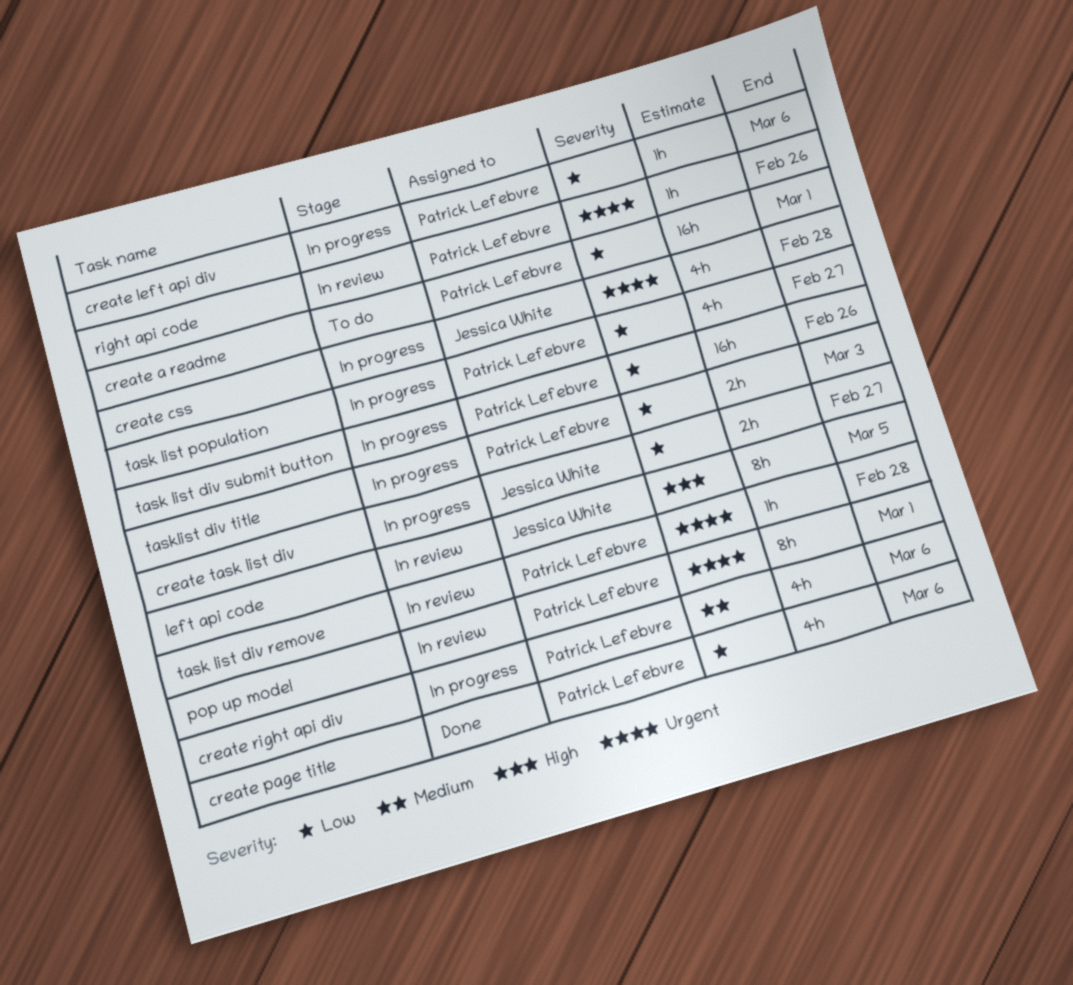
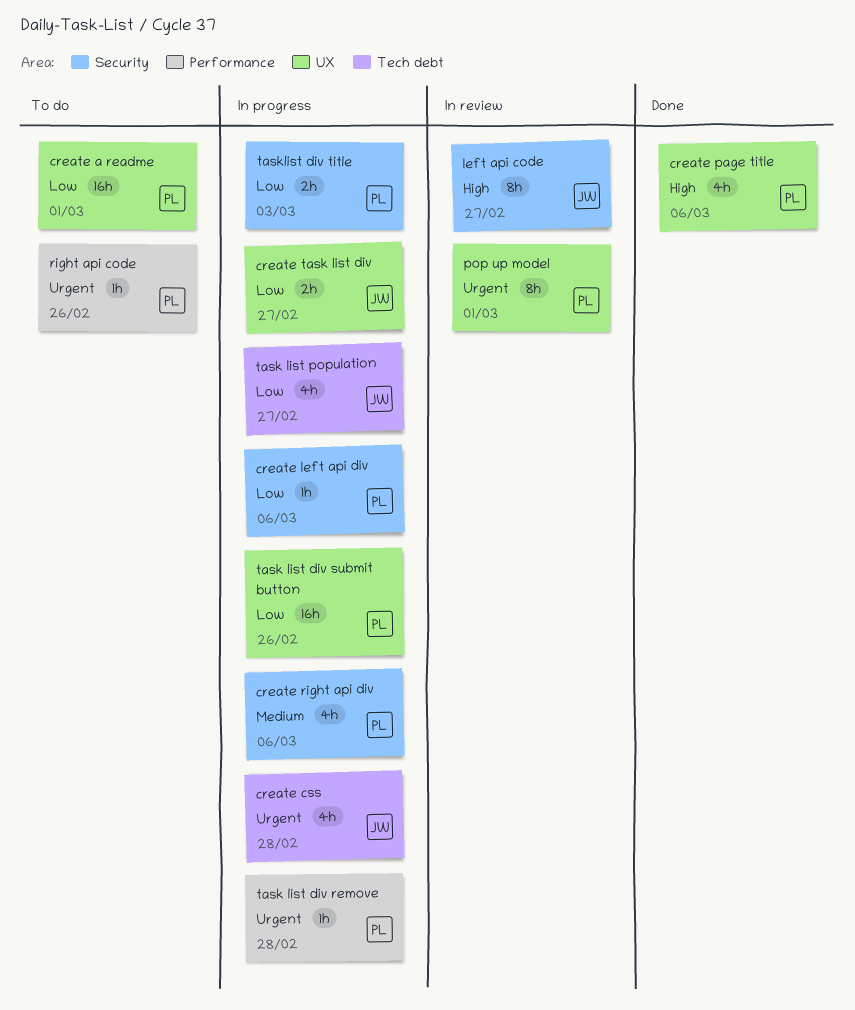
create page title, priority: Low -> High
left api code, due: Mar 5 -> Feb 27
right api code, status: In review -> To do
task list div remove, status: In review -> In progress
task list population, owner: Patrick Lefebvre -> Jessica White

